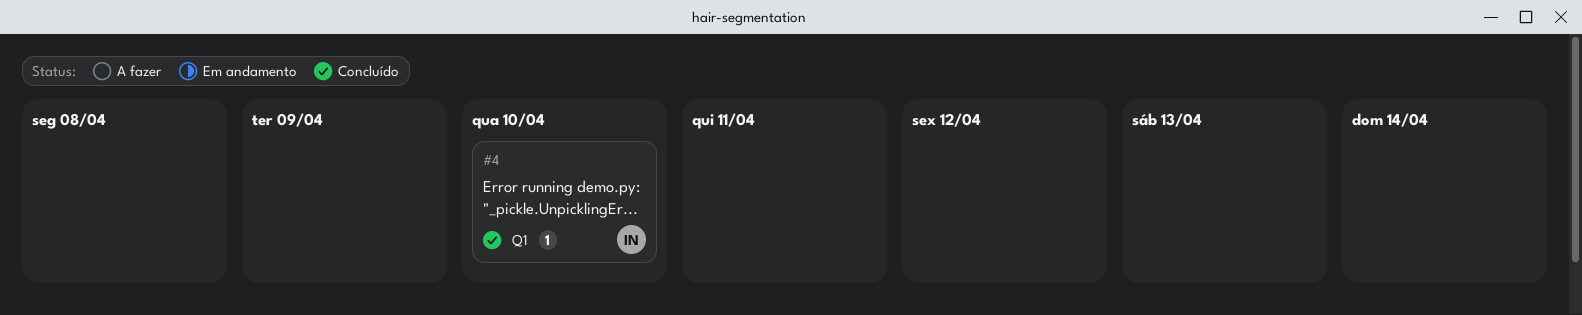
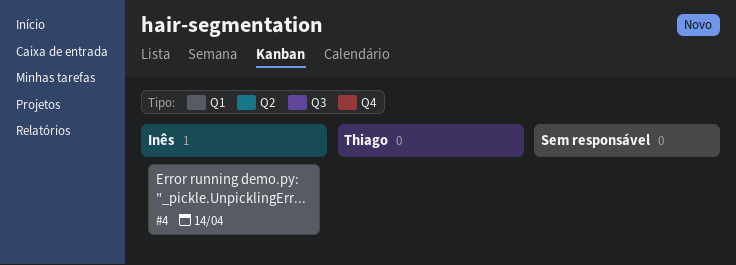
#4, due: Apr 10 -> Apr 14

